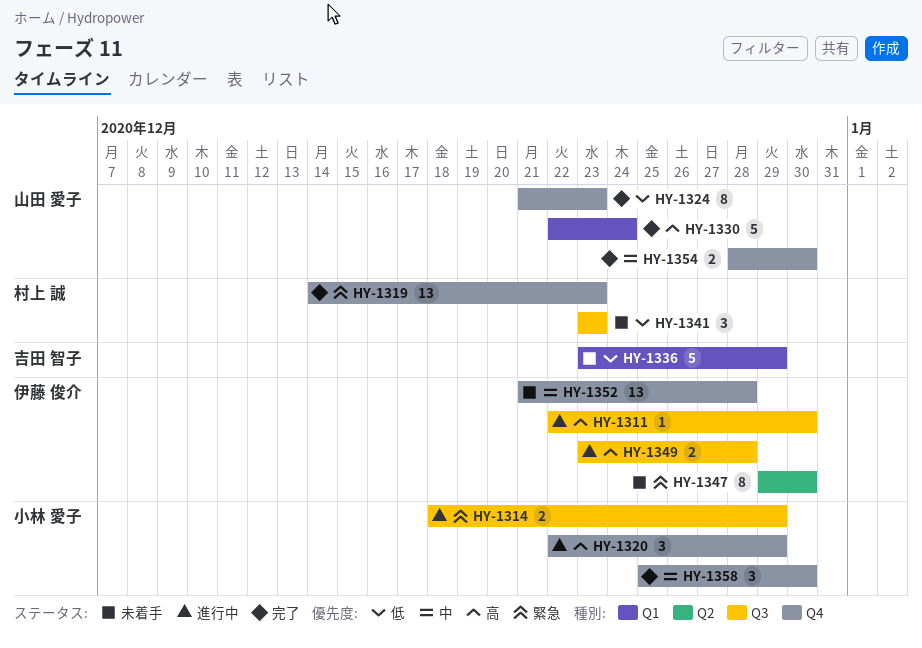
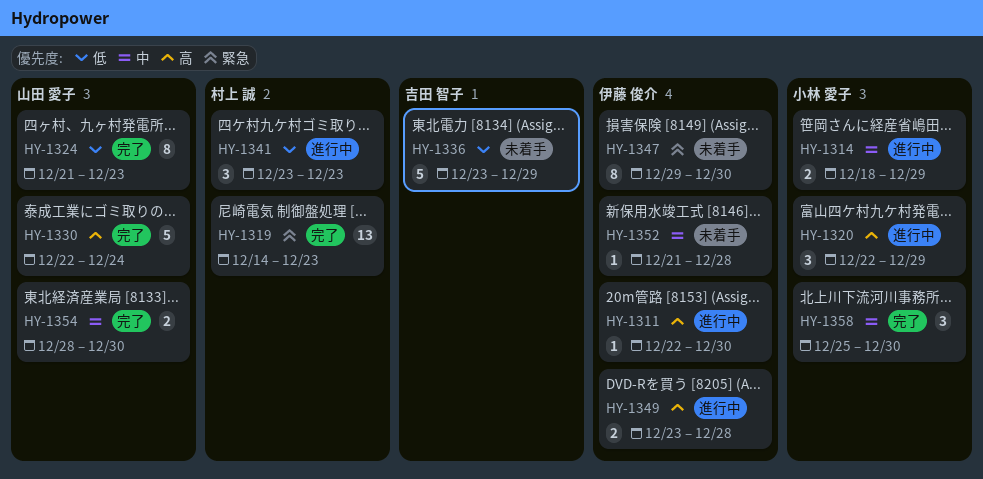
HY-1314, priority: 緊急 -> 中
HY-1341, status: 未着手 -> 進行中
HY-1352, estimate: 13 -> 1

